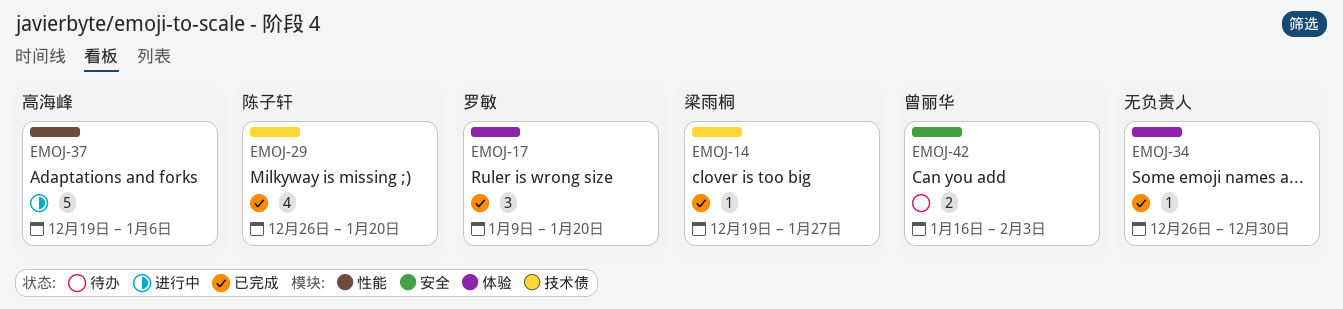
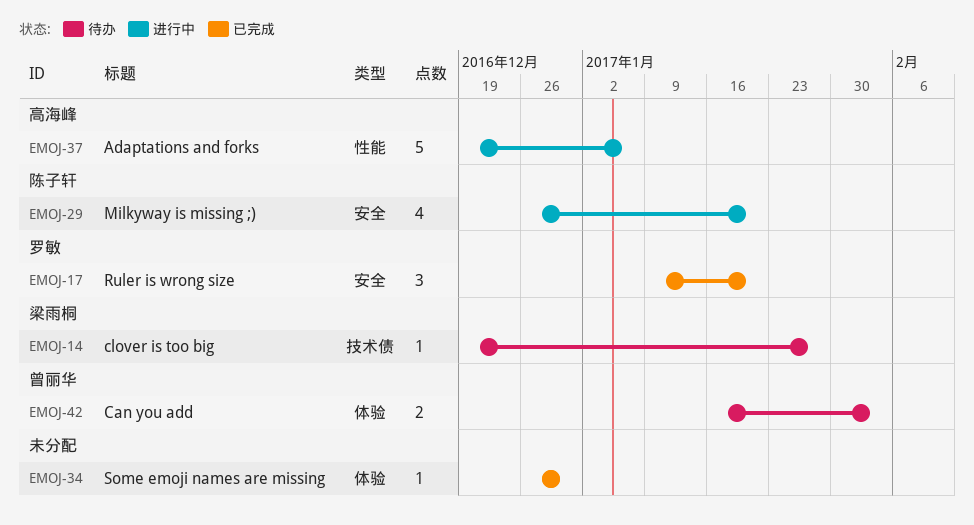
EMOJ-14, status: 已完成 -> 待办
EMOJ-17, label: 体验 -> 安全
EMOJ-29, status: 已完成 -> 进行中
EMOJ-29, label: 技术债 -> 安全
EMOJ-42, label: 安全 -> 体验

